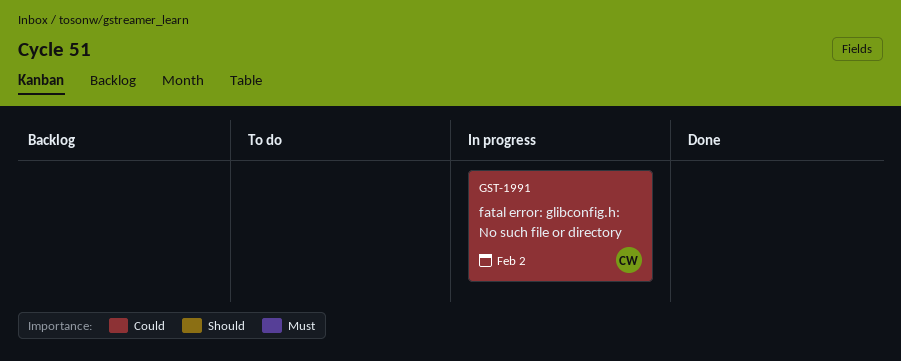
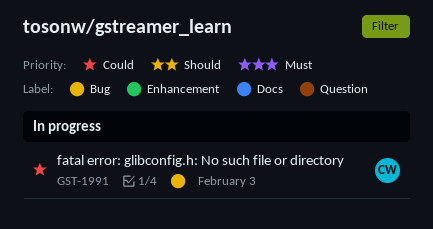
GST-1991, due: Feb 2 -> Feb 3

